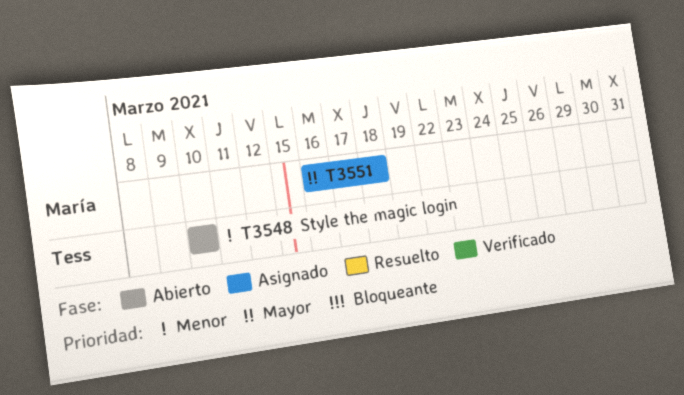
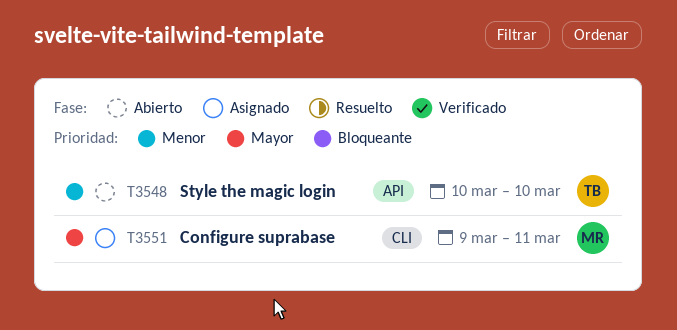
T3551, start: Mar 16 -> Mar 9
T3551, due: Mar 18 -> Mar 11

